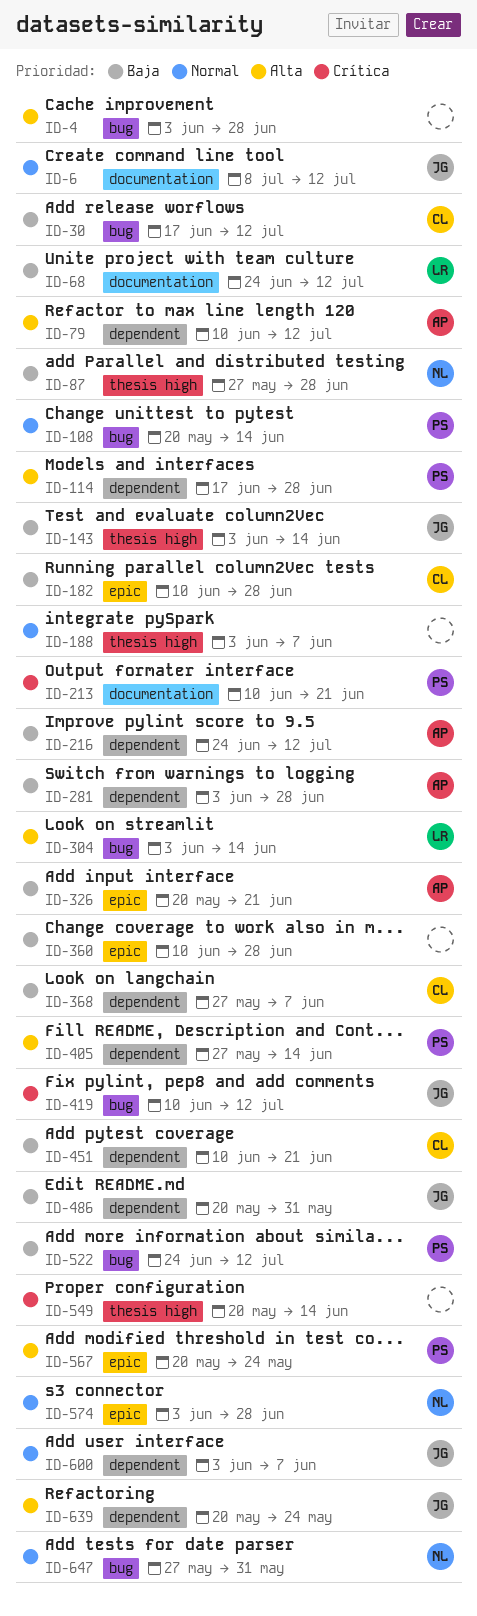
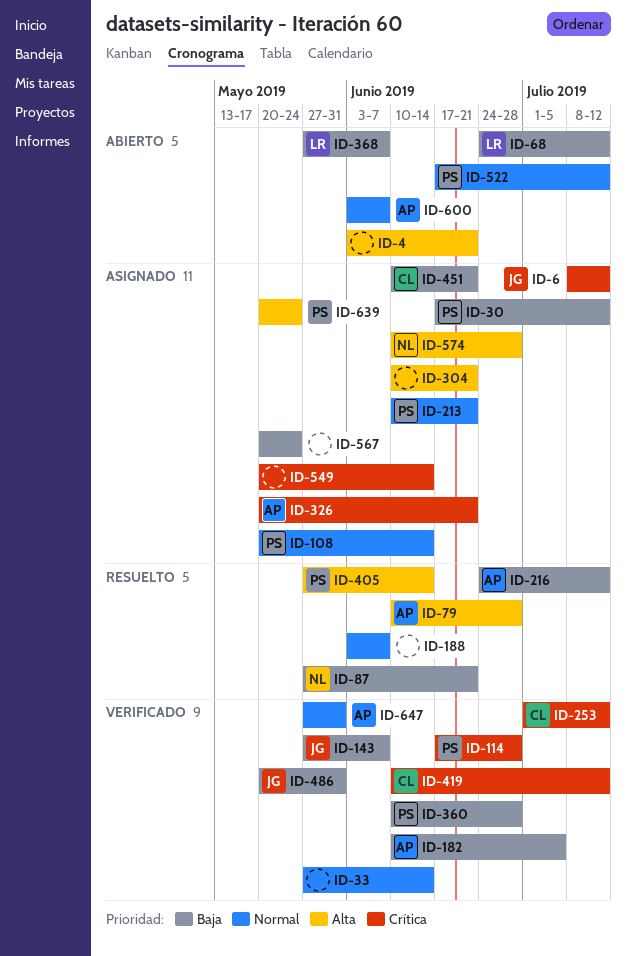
ID-4, due: Jun 28 -> Jun 21
ID-6, priority: Normal -> Crítica
ID-30, owner: CL -> PS
ID-33: none -> present
ID-79, due: Jul 12 -> Jun 28
ID-87, due: Jun 28 -> Jun 21
ID-114, priority: Alta -> Crítica
ID-143, start: Jun 3 -> May 27
ID-143, due: Jun 14 -> Jun 7
ID-182, owner: CL -> AP
ID-182, due: Jun 28 -> Jul 5
ID-213, priority: Crítica -> Normal
ID-253: none -> present
ID-281: present -> none
ID-304, owner: LR -> none
ID-304, start: Jun 3 -> Jun 10
ID-304, due: Jun 14 -> Jun 21
ID-326, priority: Baja -> Crítica
ID-360, owner: none -> PS
ID-368, owner: CL -> LR
ID-419, owner: JG -> CL
ID-522, priority: Baja -> Normal
ID-522, start: Jun 24 -> Jun 17
ID-567, owner: PS -> none
ID-567, priority: Alta -> Baja
ID-574, priority: Normal -> Alta
ID-574, start: Jun 3 -> Jun 10
ID-600, owner: JG -> AP
ID-639, owner: JG -> PS
ID-647, owner: NL -> AP

